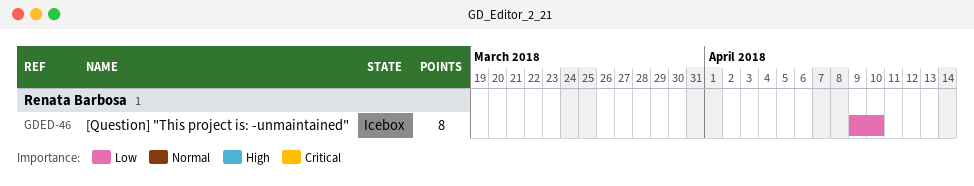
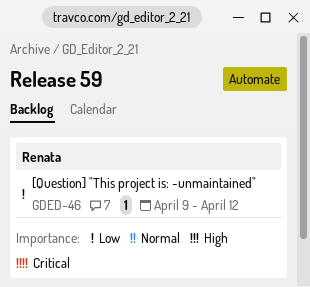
GDED-46, estimate: 8 -> 1
GDED-46, due: Apr 10 -> Apr 12

